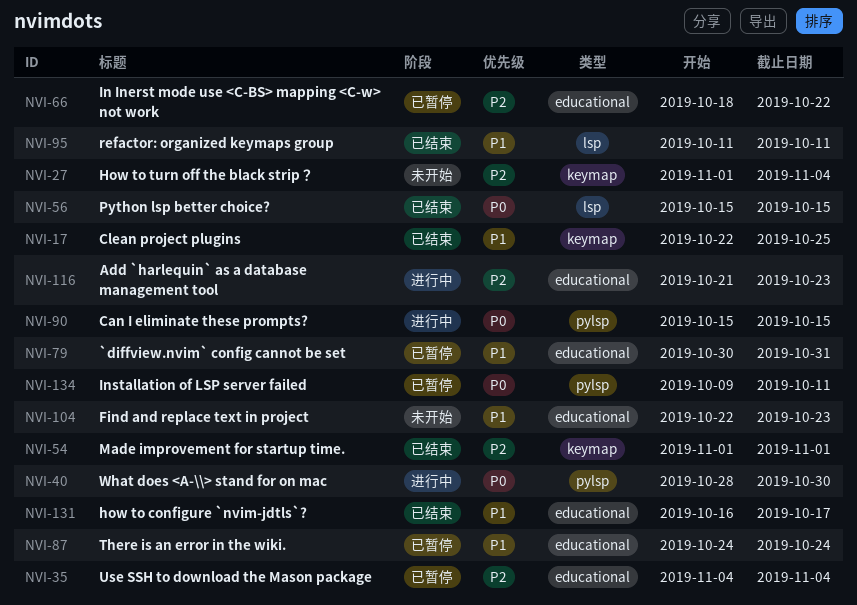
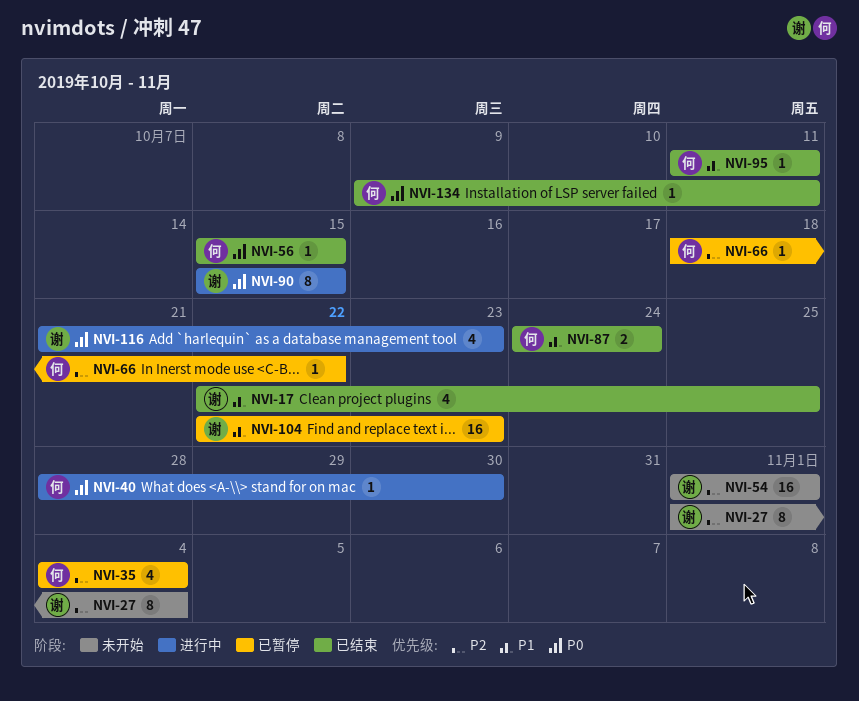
NVI-54, status: 已结束 -> 未开始
NVI-79: present -> none
NVI-87, status: 已暂停 -> 已结束
NVI-104, status: 未开始 -> 已暂停
NVI-116, priority: P2 -> P0
NVI-131: present -> none
NVI-134, status: 已暂停 -> 已结束

